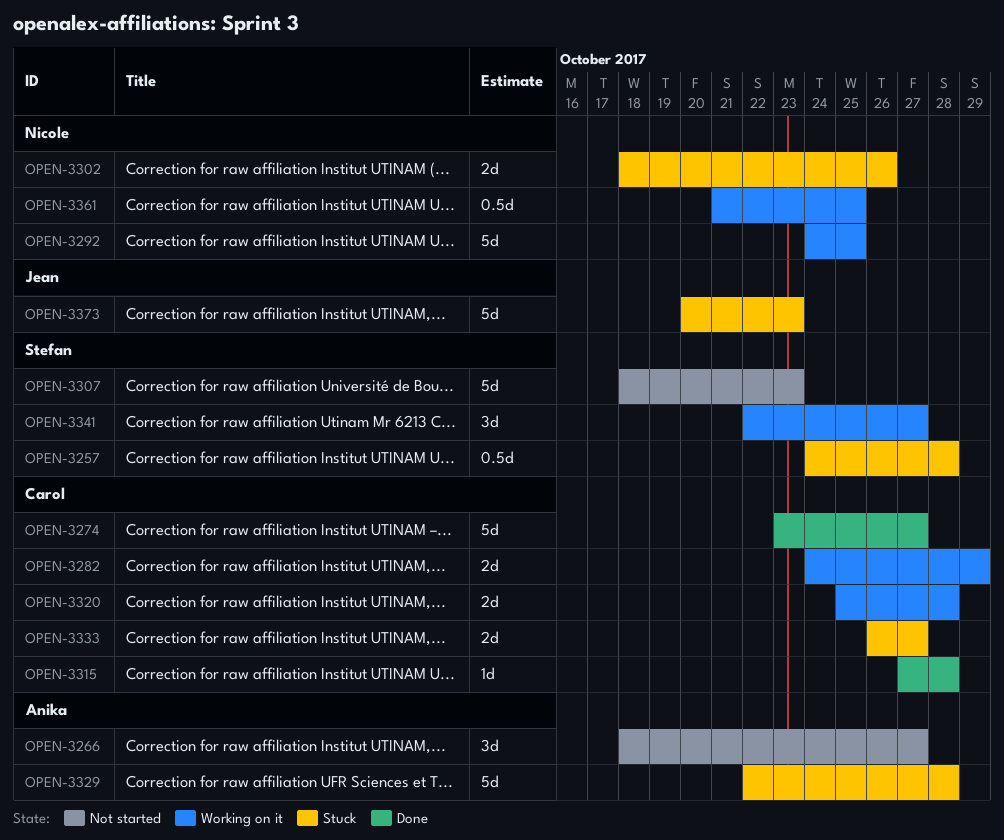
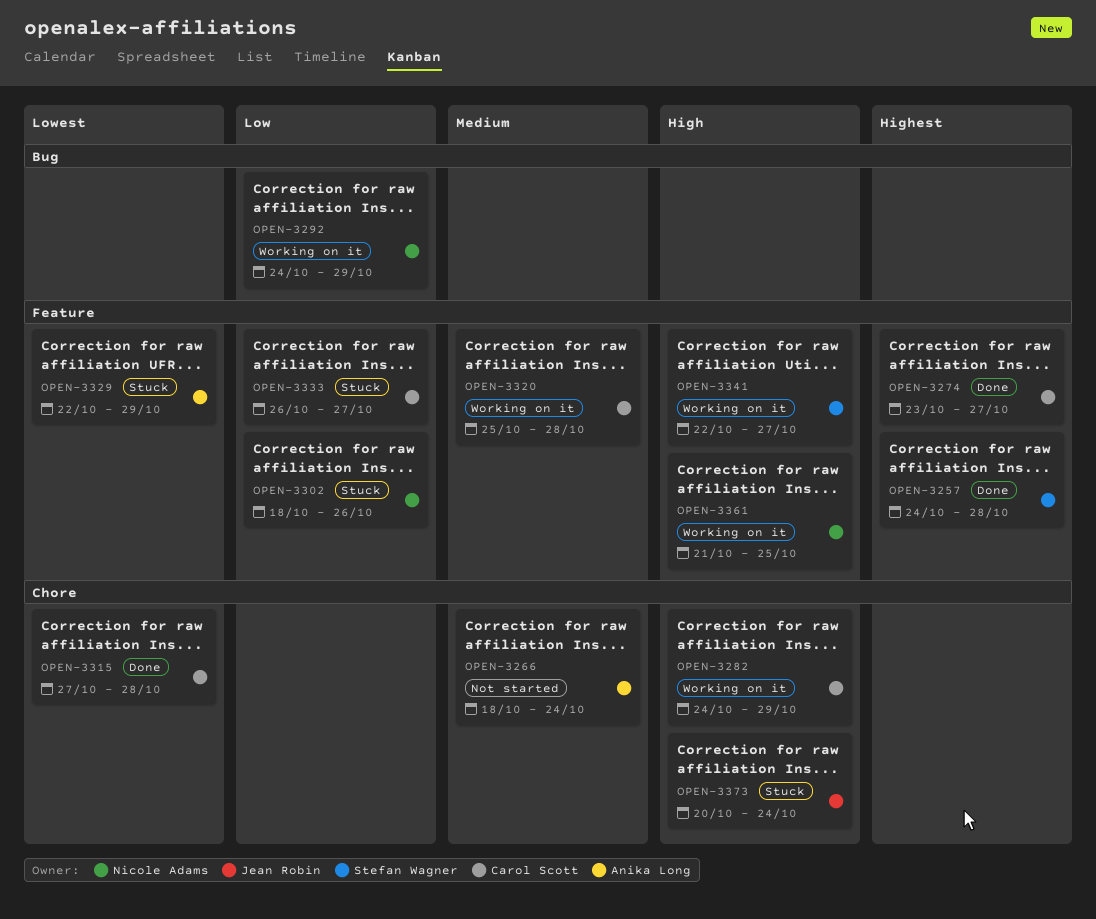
OPEN-3257, status: Stuck -> Done
OPEN-3266, due: Oct 27 -> Oct 24
OPEN-3292, due: Oct 25 -> Oct 29
OPEN-3307: present -> none
OPEN-3329, due: Oct 28 -> Oct 29
OPEN-3373, due: Oct 23 -> Oct 24

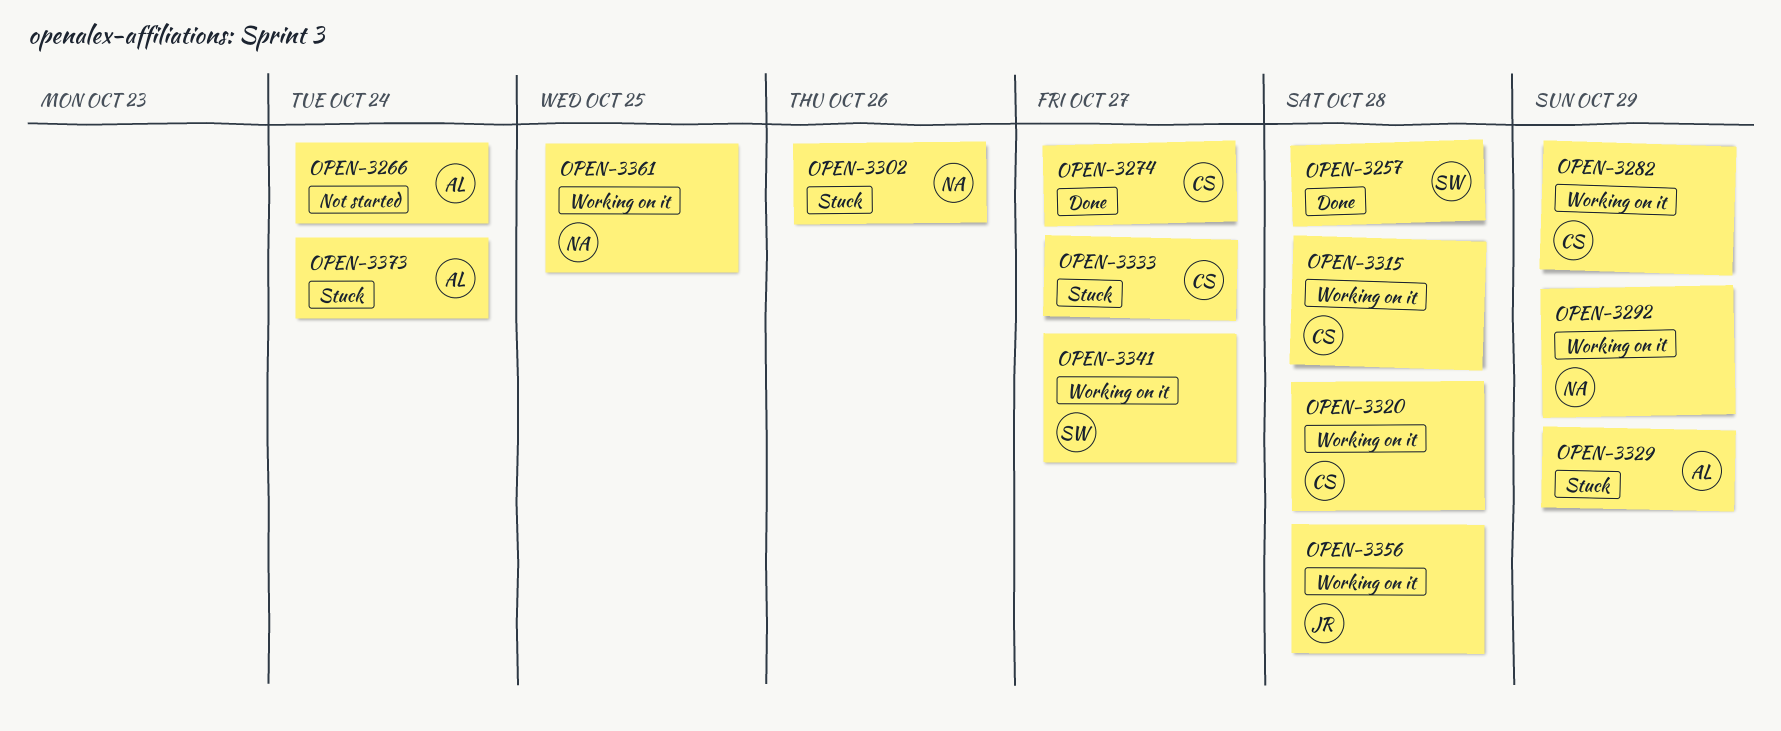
OPEN-3315, status: Done -> Working on it
OPEN-3356: none -> present
OPEN-3373, owner: Jean Robin -> Anika Long

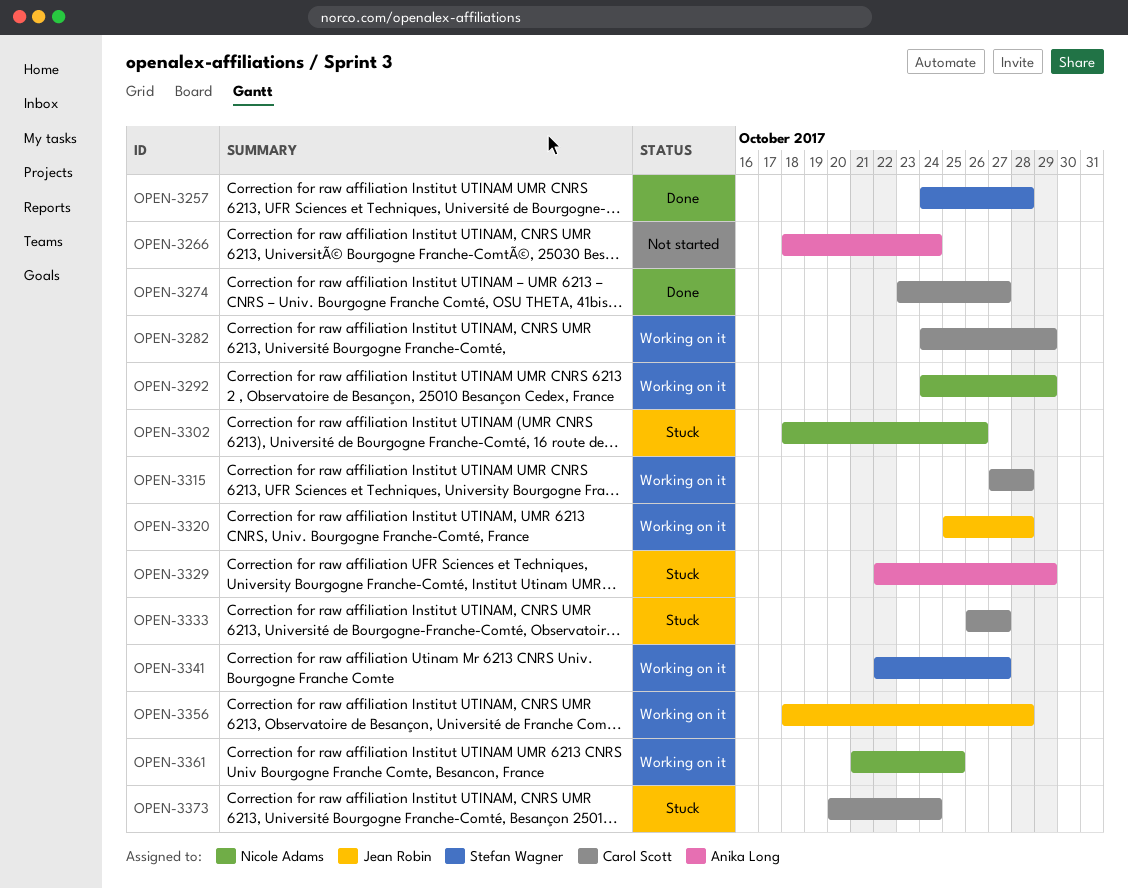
OPEN-3320, owner: Carol Scott -> Jean Robin
OPEN-3373, owner: Anika Long -> Carol Scott

